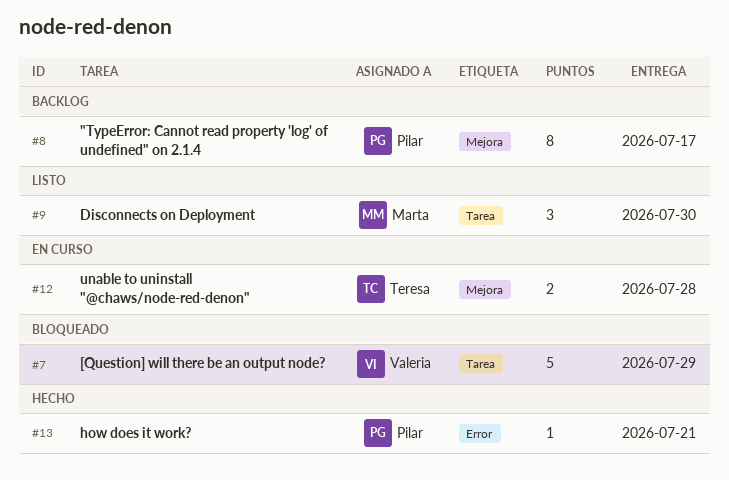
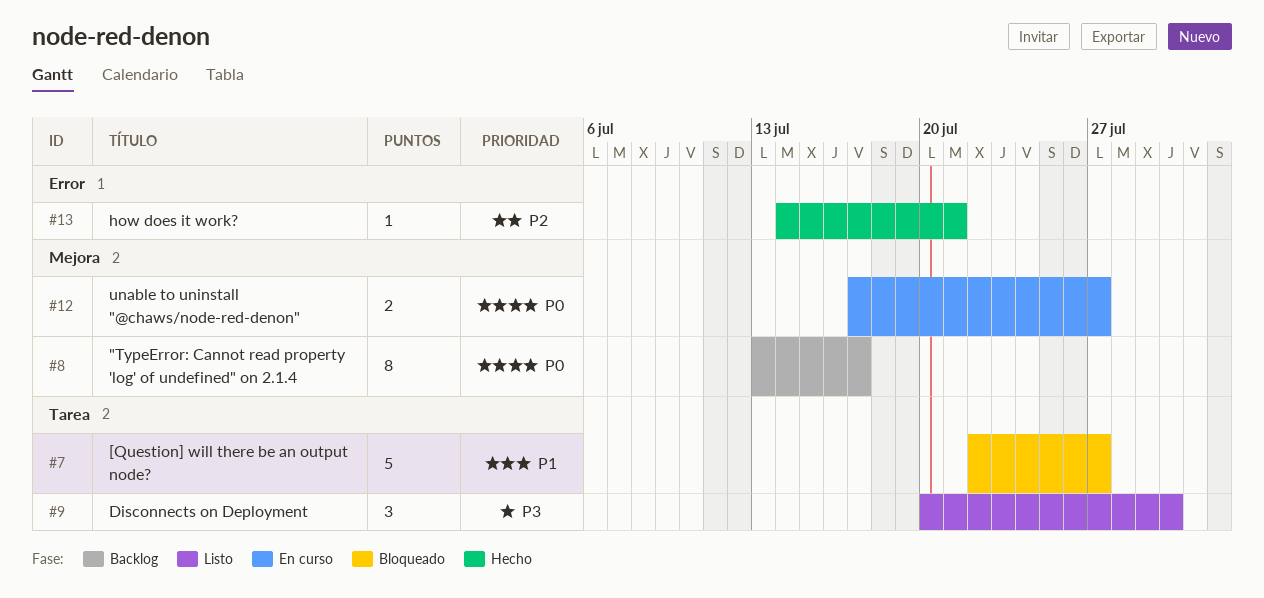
#7, due: Jul 29 -> Jul 27
#12, due: Jul 28 -> Jul 27

